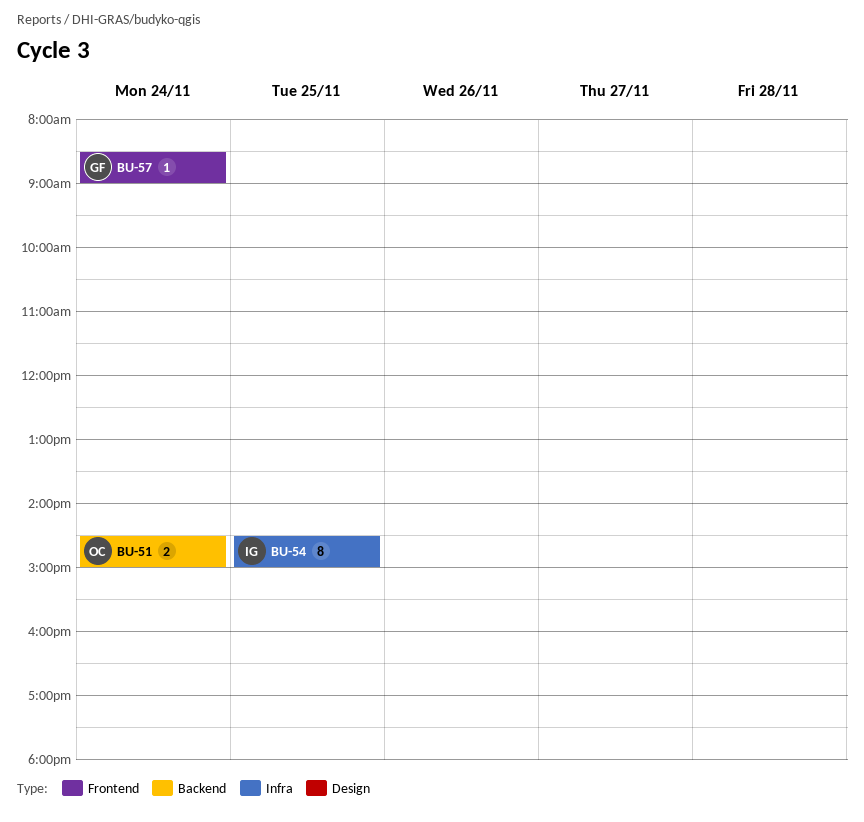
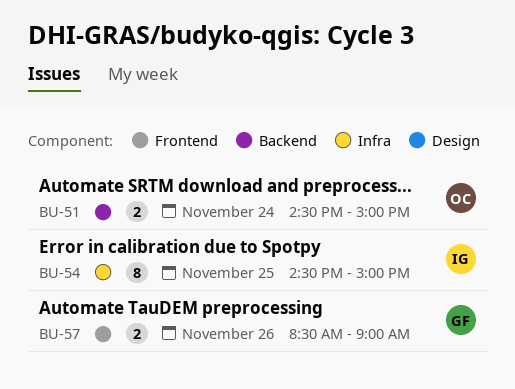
BU-57, estimate: 1 -> 2
BU-57, day: Nov 24 -> Nov 26

